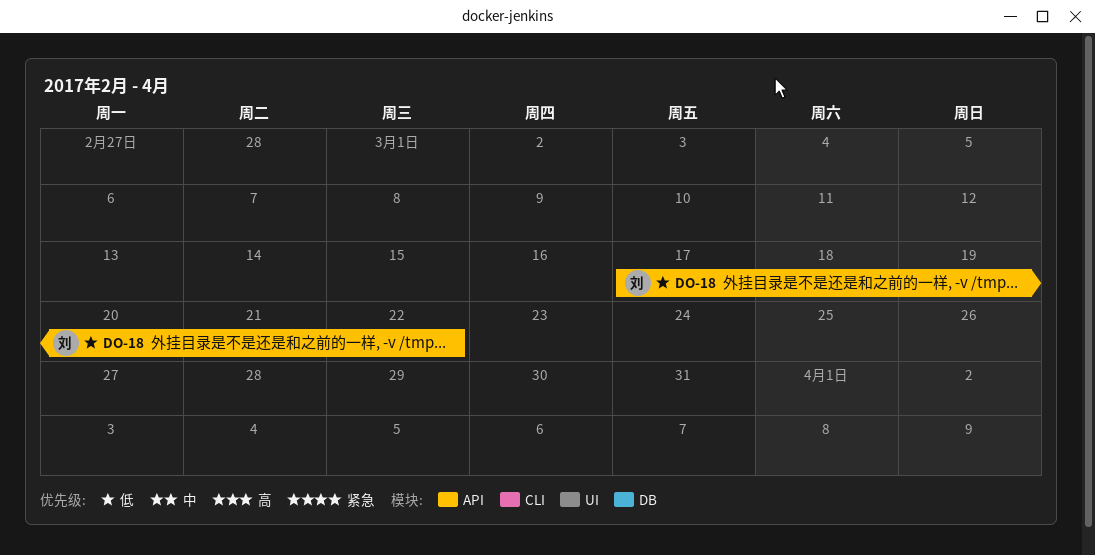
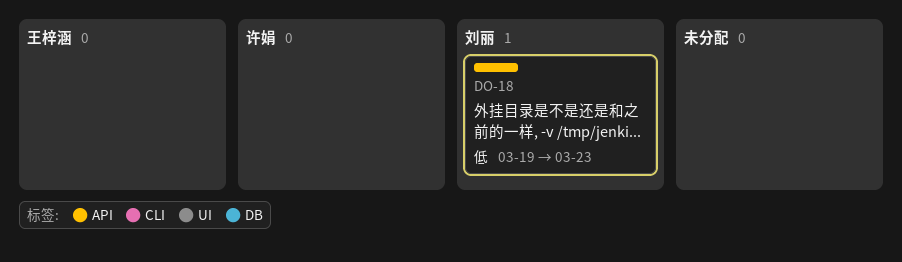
DO-18, start: Mar 17 -> Mar 19
DO-18, due: Mar 22 -> Mar 23

